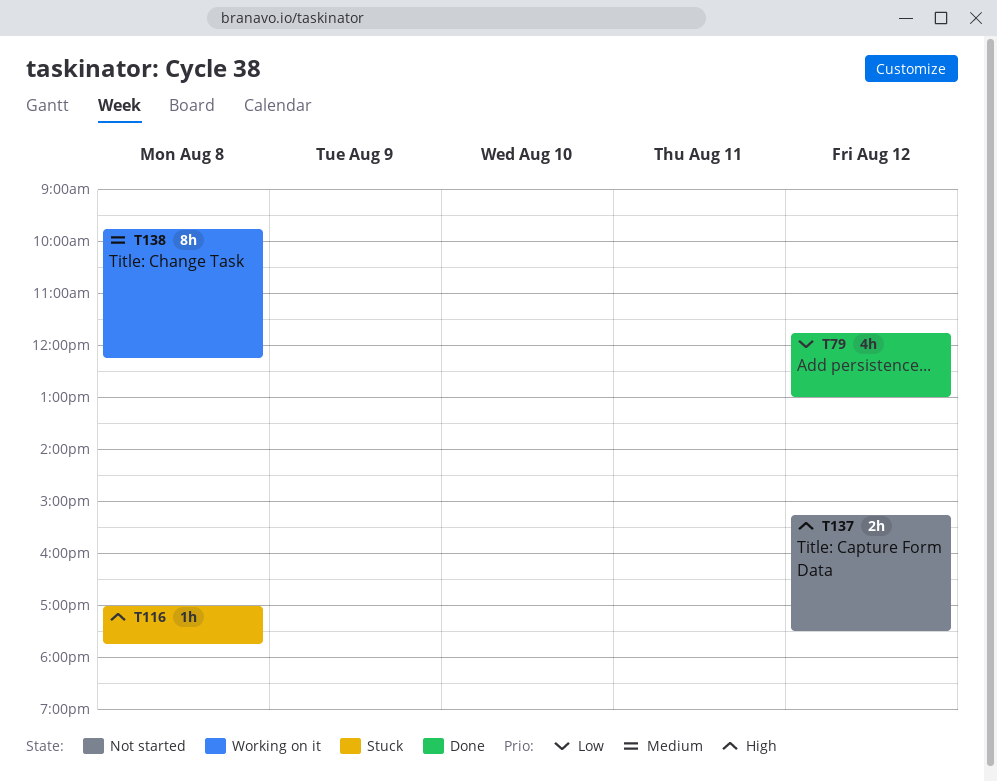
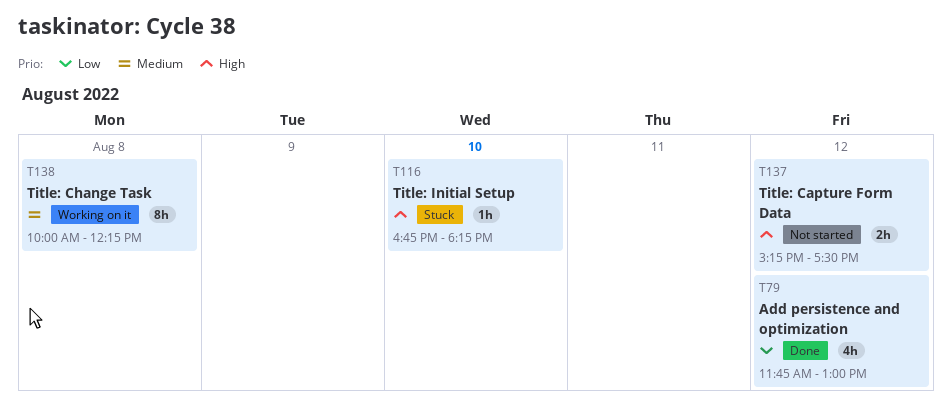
T116, day: Aug 8 -> Aug 10
T116, begins: 17:00 -> 16:45
T116, ends: 17:45 -> 18:15
T138, begins: 09:45 -> 10:00

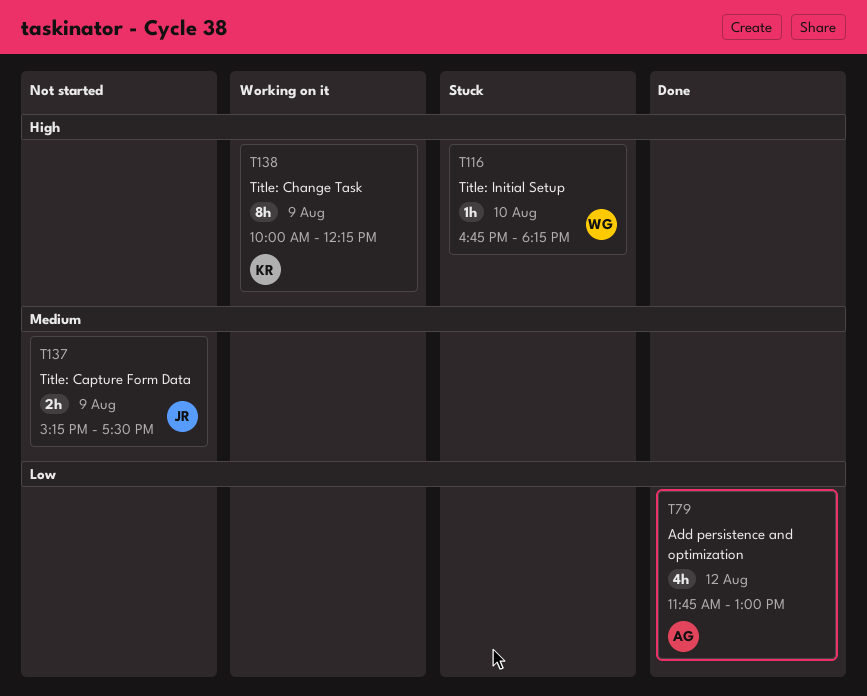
T137, priority: High -> Medium
T137, day: Aug 12 -> Aug 9
T138, priority: Medium -> High
T138, day: Aug 8 -> Aug 9

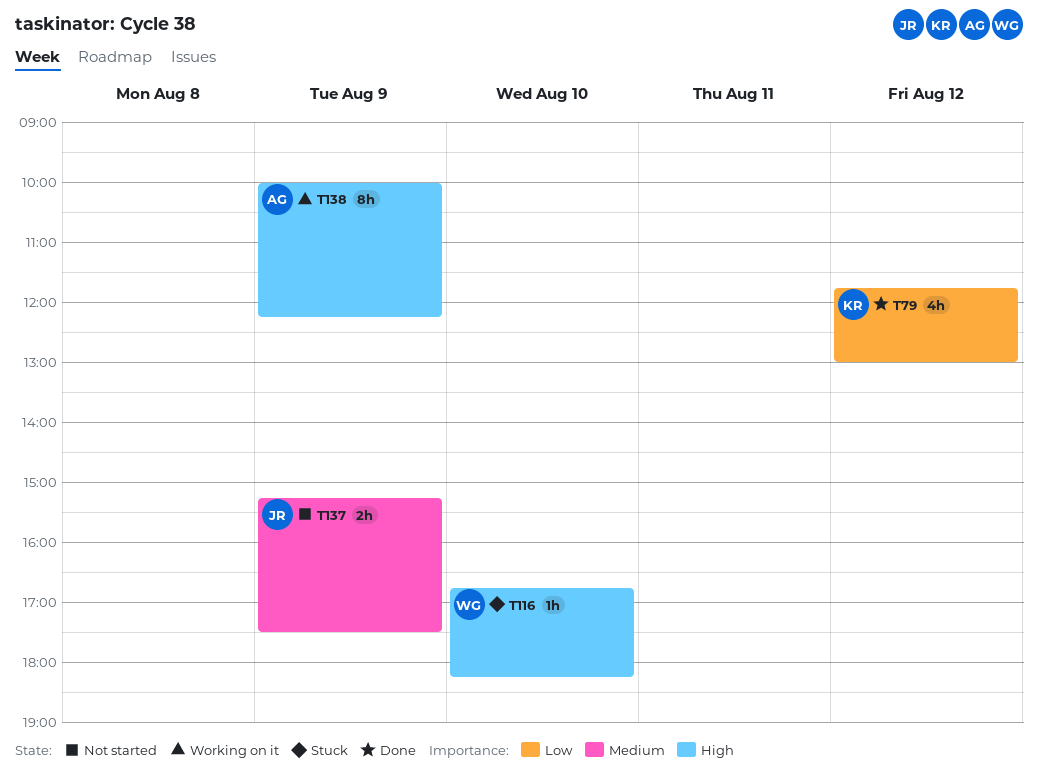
T79, owner: AG -> KR
T138, owner: KR -> AG

